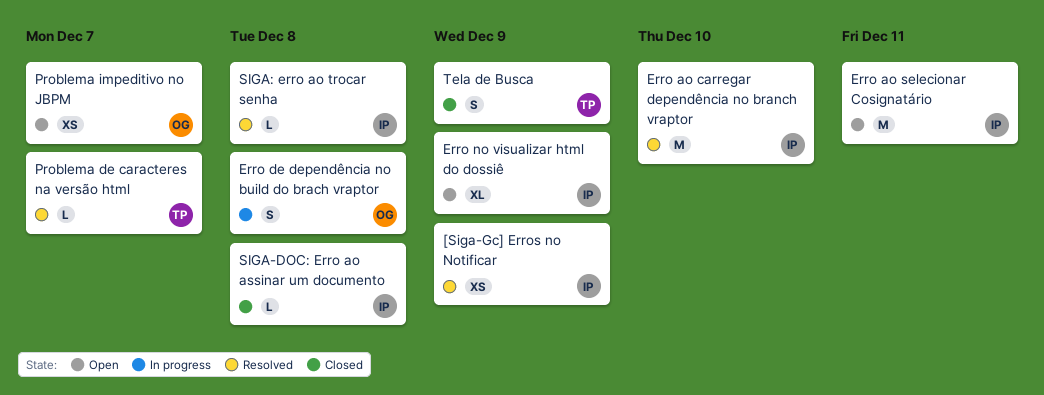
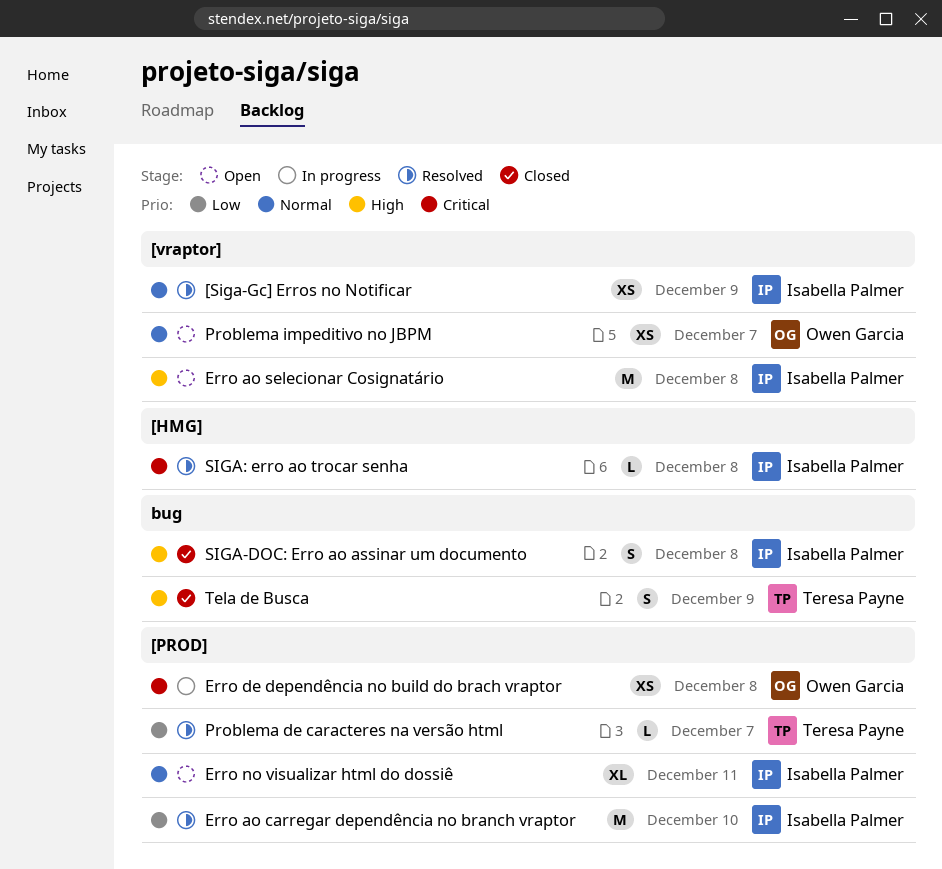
Erro ao selecionar Cosignatário, due: Dec 11 -> Dec 8
Erro de dependência no build do brach vraptor, estimate: S -> XS
Erro no visualizar html do dossiê, due: Dec 9 -> Dec 11
SIGA-DOC: Erro ao assinar um documento, estimate: L -> S

